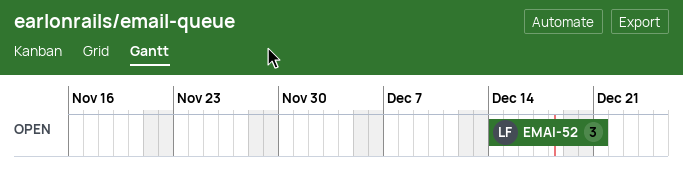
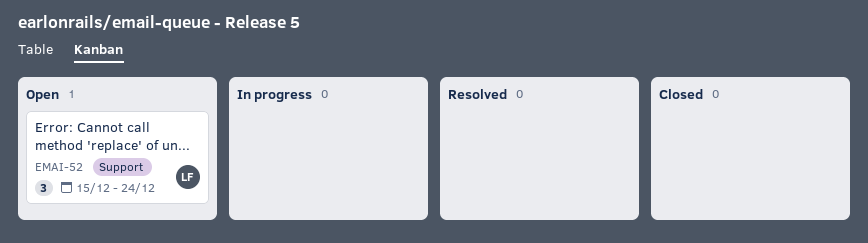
EMAI-52, start: Dec 14 -> Dec 15
EMAI-52, due: Dec 21 -> Dec 24

